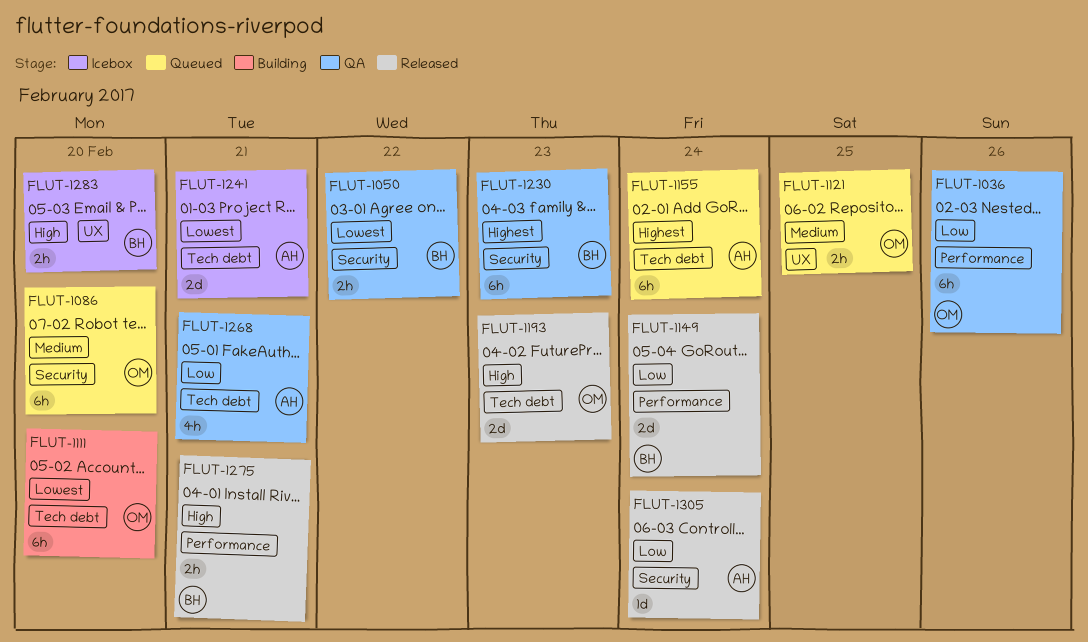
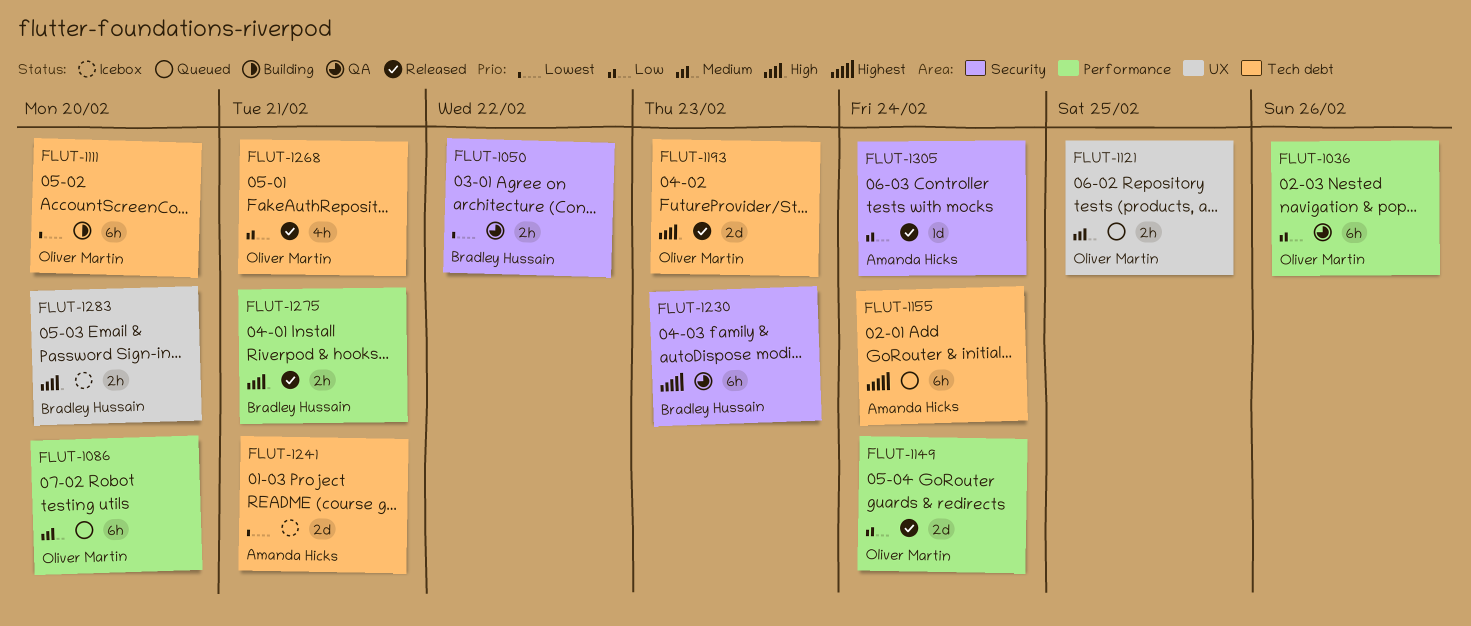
FLUT-1086, label: Security -> Performance
FLUT-1149, owner: Bradley Hussain -> Oliver Martin
FLUT-1268, status: QA -> Released
FLUT-1268, owner: Amanda Hicks -> Oliver Martin

